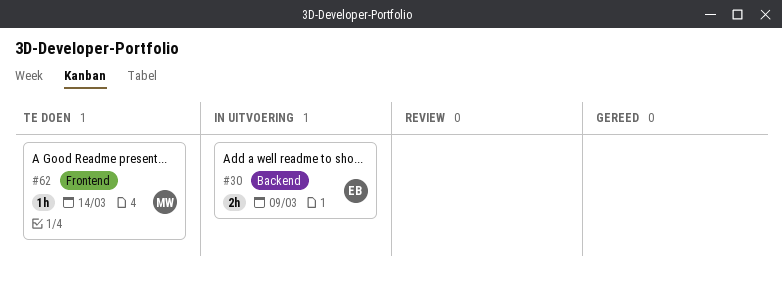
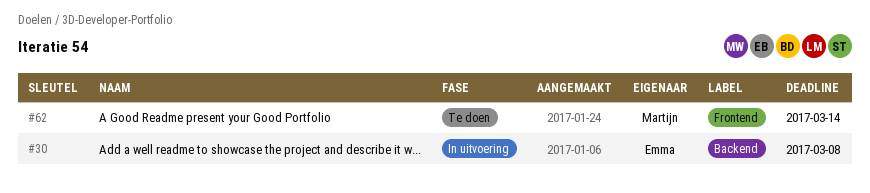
#30, due: Mar 9 -> Mar 8

